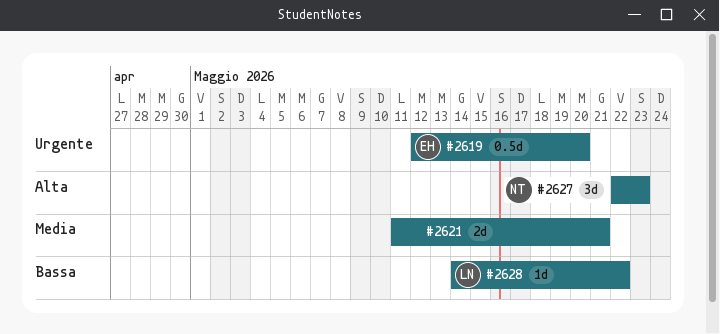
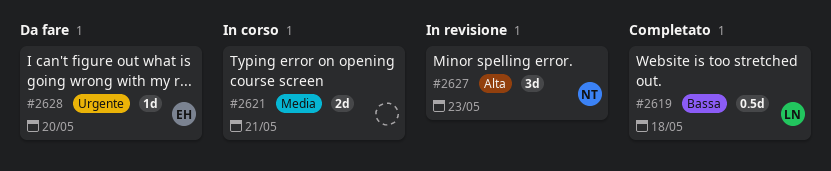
#2619, owner: EH -> LN
#2619, priority: Urgente -> Bassa
#2619, due: May 20 -> May 18
#2628, owner: LN -> EH
#2628, priority: Bassa -> Urgente
#2628, due: May 22 -> May 20

